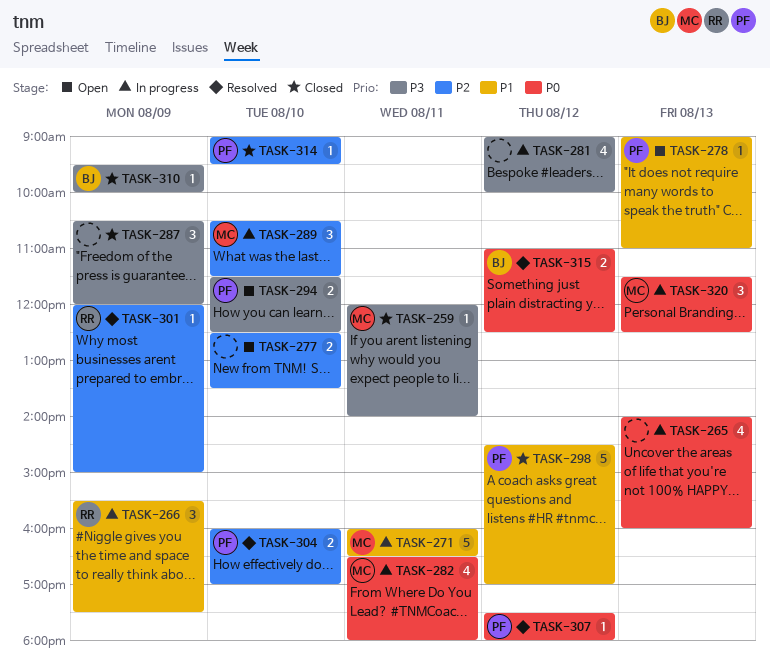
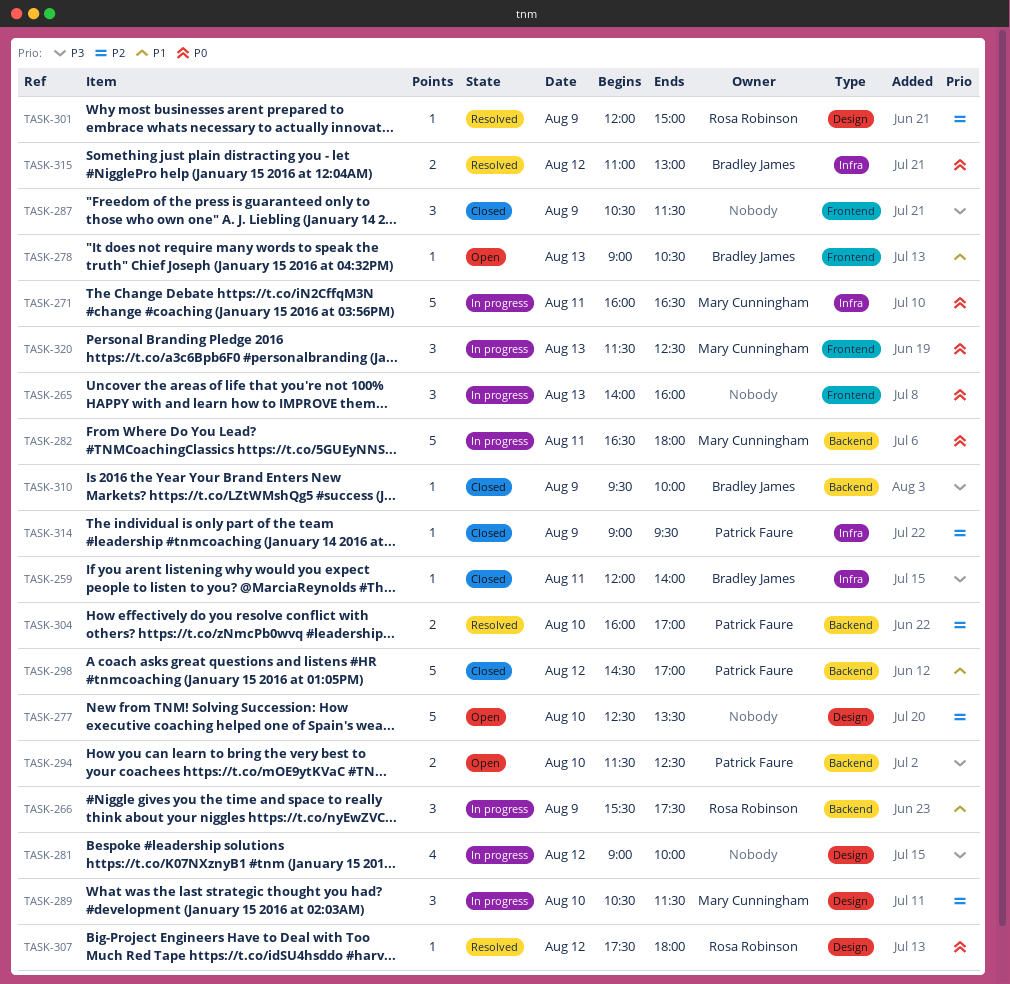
TASK-259, owner: Mary Cunningham -> Bradley James
TASK-265, estimate: 4 -> 3
TASK-271, priority: P1 -> P0
TASK-277, estimate: 2 -> 5
TASK-278, owner: Patrick Faure -> Bradley James
TASK-278, ends: 11:00 -> 10:30
TASK-282, estimate: 4 -> 5
TASK-287, ends: 12:00 -> 11:30
TASK-307, owner: Patrick Faure -> Rosa Robinson
TASK-314, day: Aug 10 -> Aug 9
TASK-315, ends: 12:30 -> 13:00

